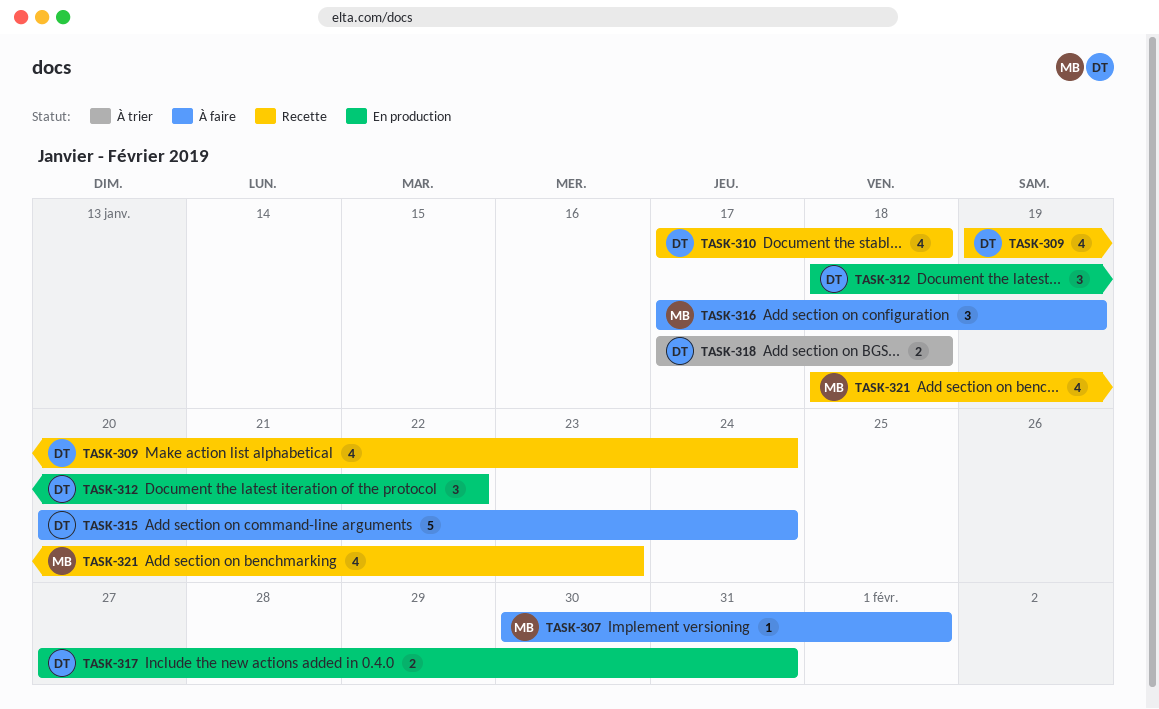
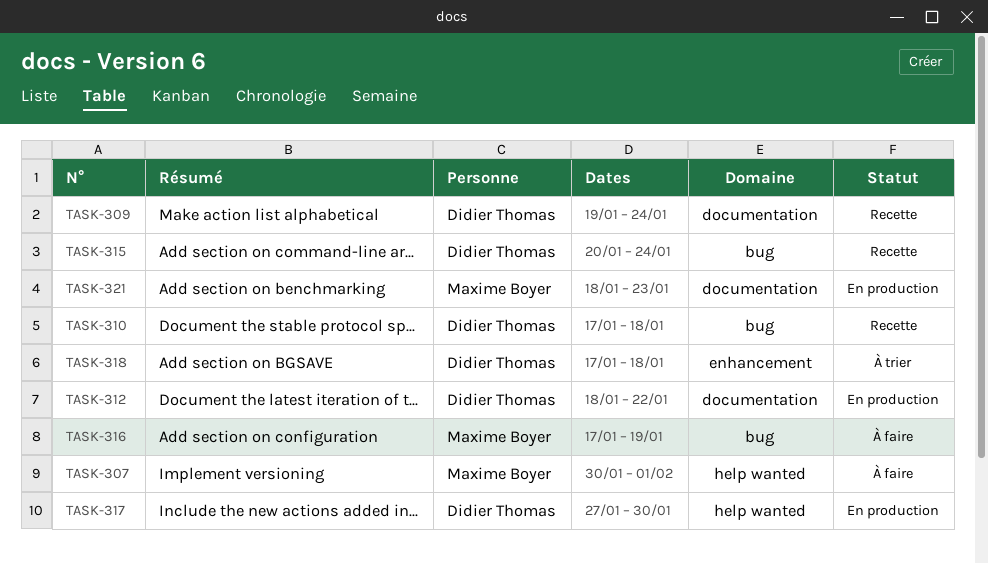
TASK-315, status: À faire -> Recette
TASK-317, due: Jan 31 -> Jan 30
TASK-321, status: Recette -> En production

